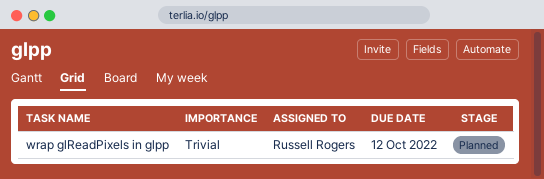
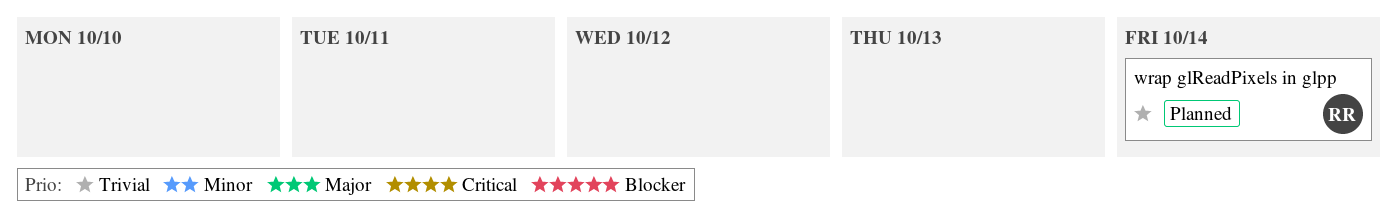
wrap glReadPixels in glpp, due: Oct 12 -> Oct 14

